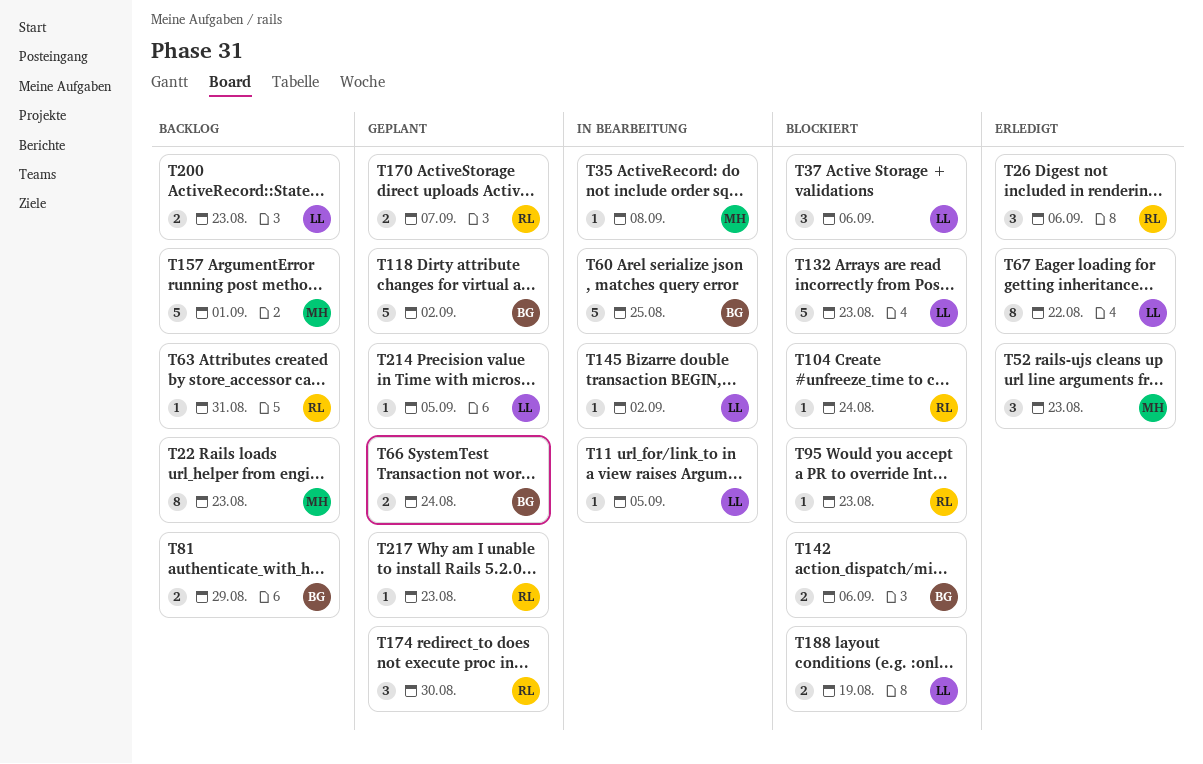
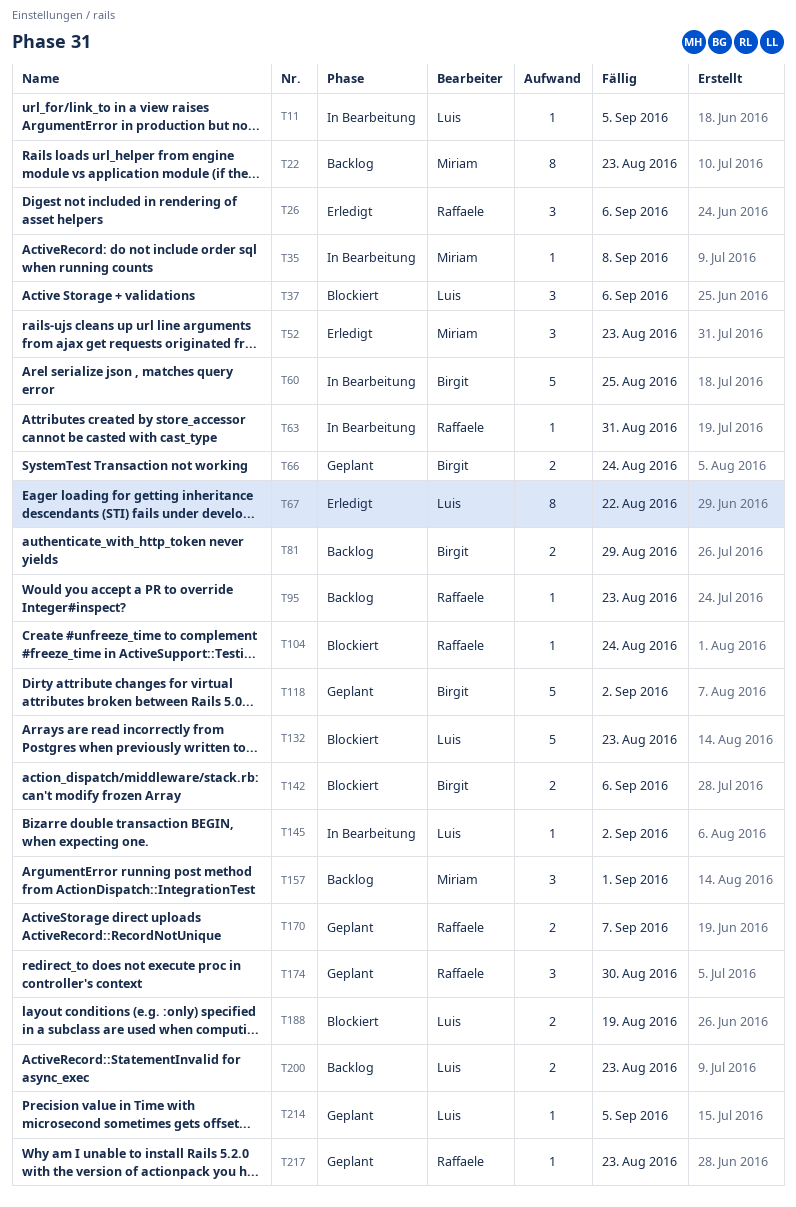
T63, status: Backlog -> In Bearbeitung
T95, status: Blockiert -> Backlog
T157, estimate: 5 -> 3

